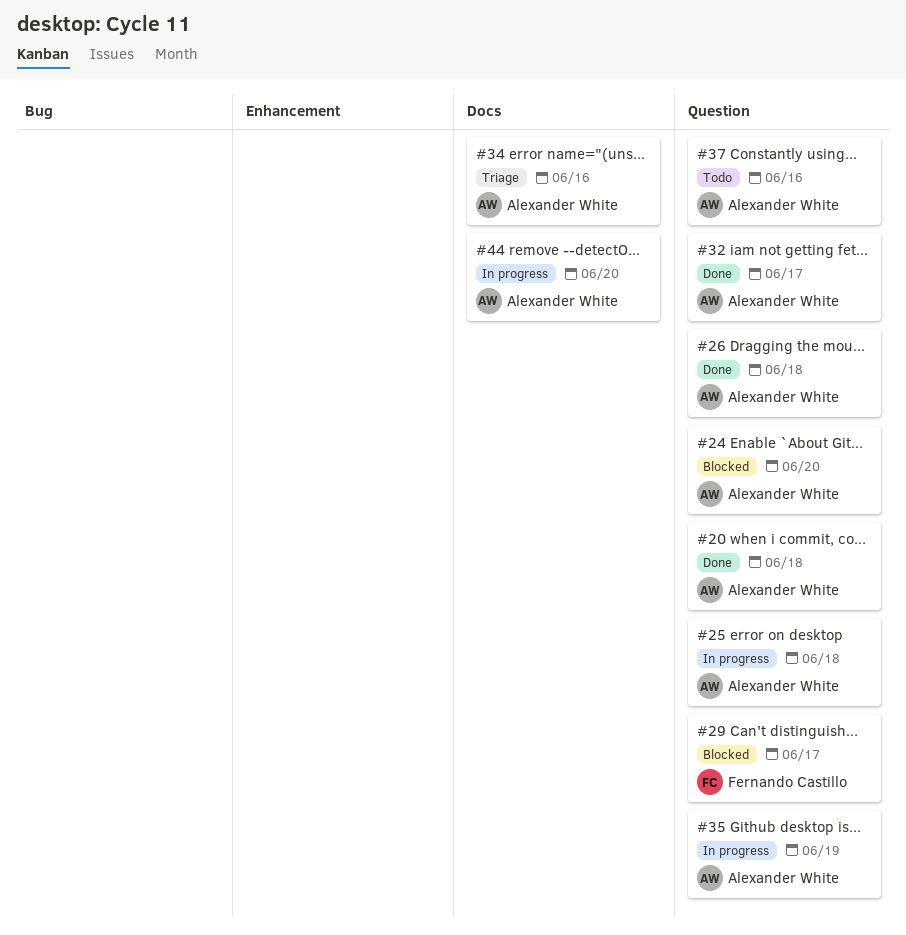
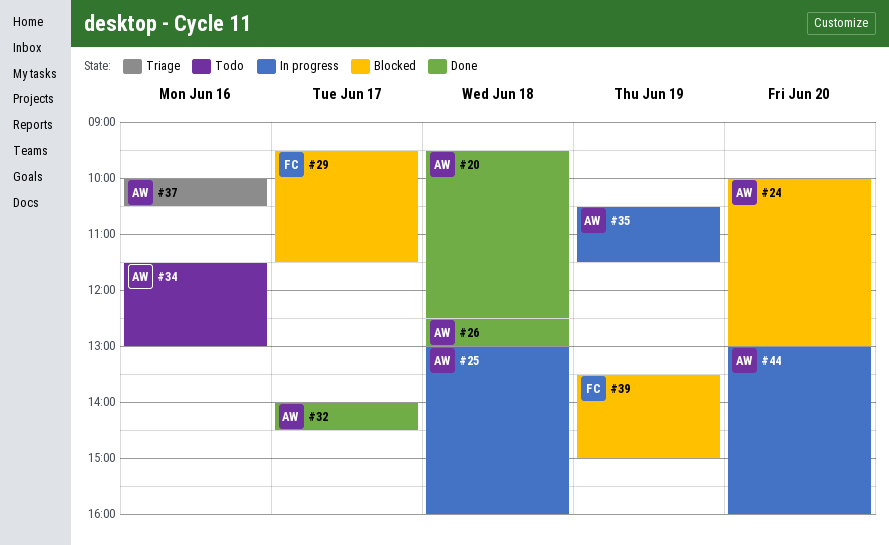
#34, status: Triage -> Todo
#37, status: Todo -> Triage
#39: none -> present

